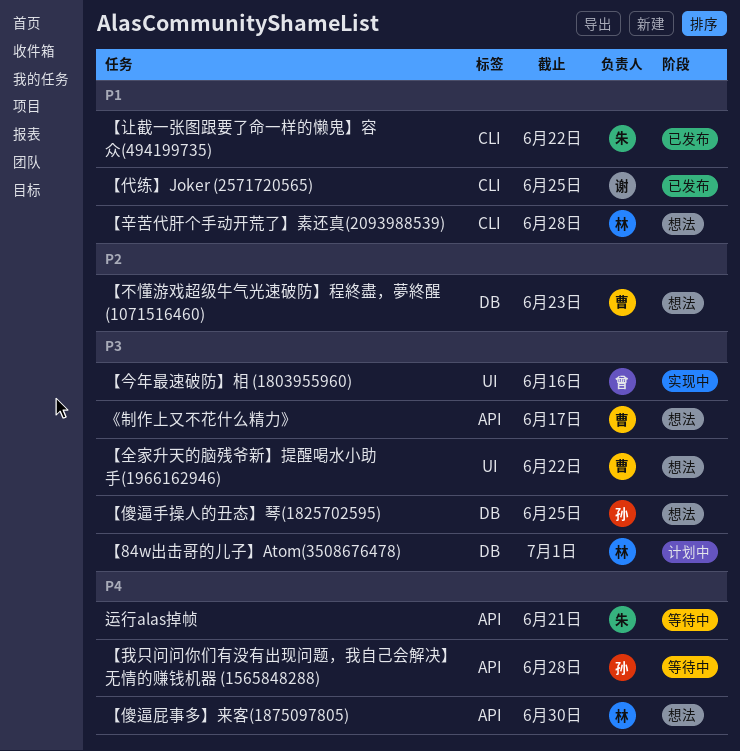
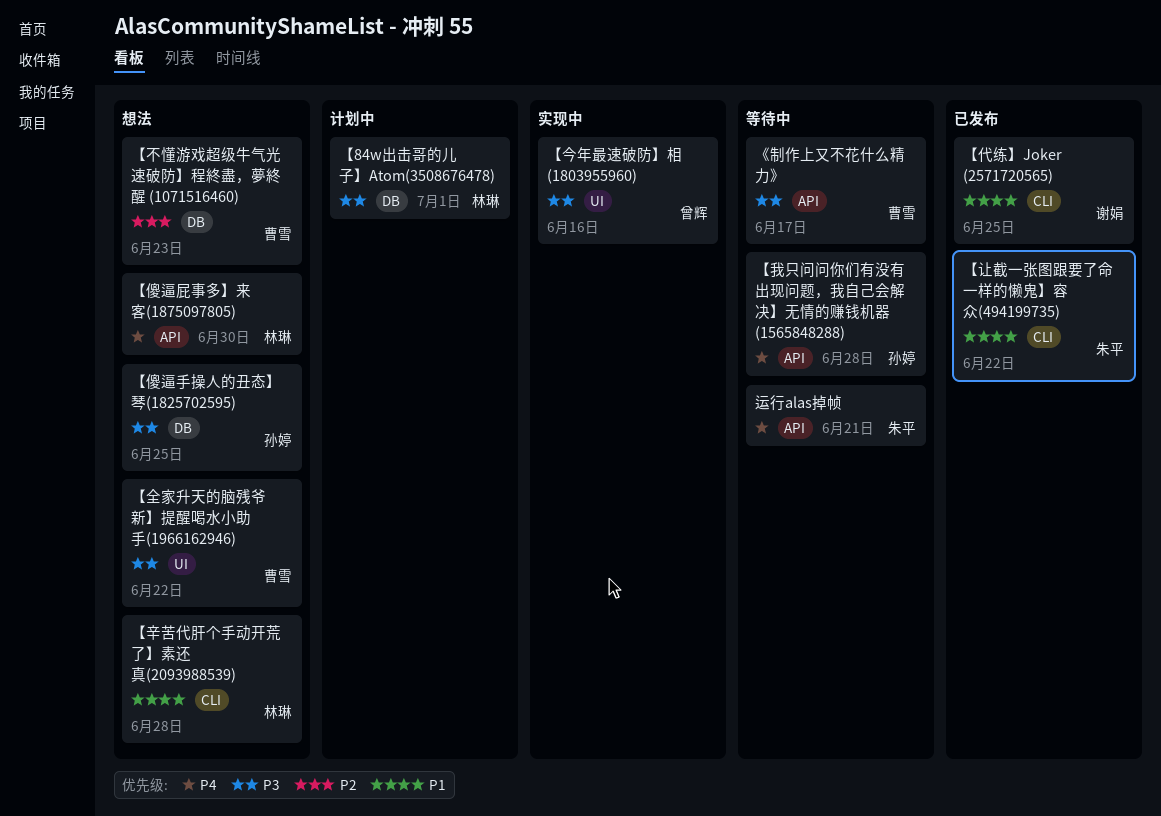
《制作上又不花什么精力》, status: 想法 -> 等待中

